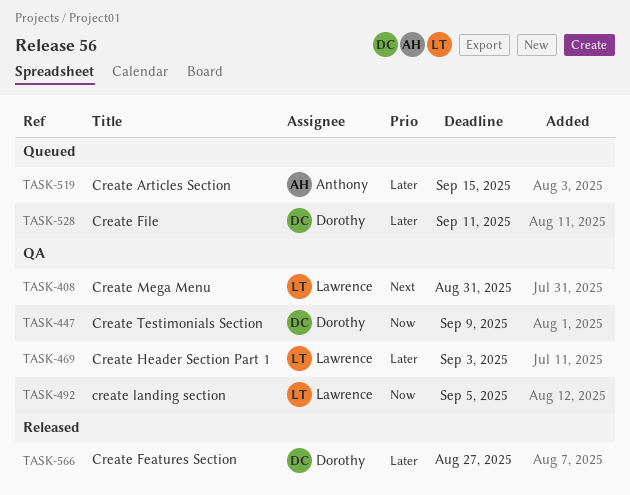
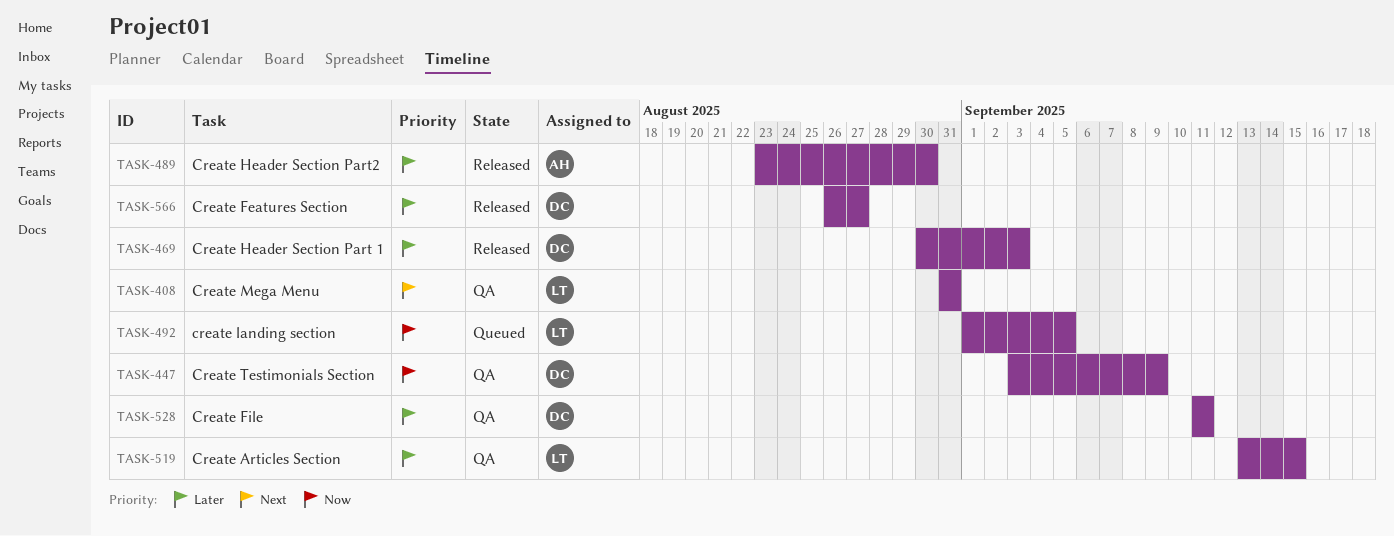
TASK-469, status: QA -> Released
TASK-469, owner: Lawrence -> Dorothy
TASK-489: none -> present
TASK-492, status: QA -> Queued
TASK-519, status: Queued -> QA
TASK-519, owner: Anthony -> Lawrence
TASK-528, status: Queued -> QA

